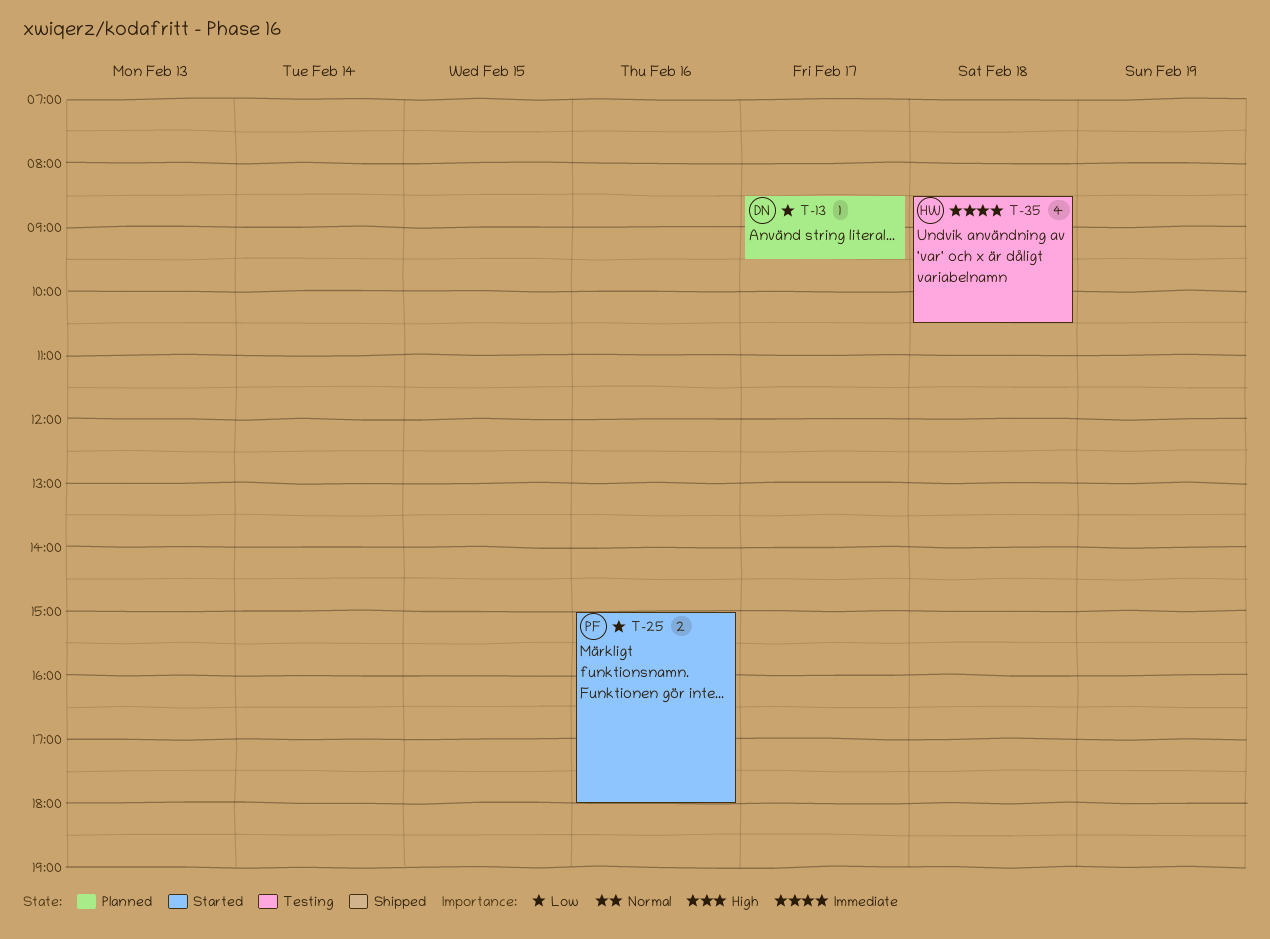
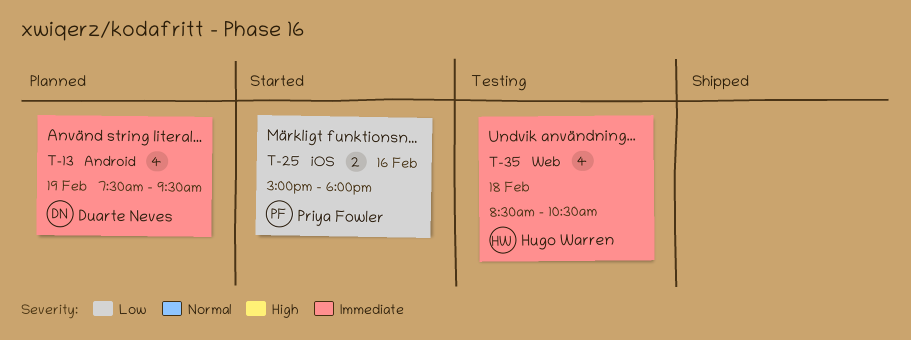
T-13, priority: Low -> Immediate
T-13, estimate: 1 -> 4
T-13, day: Feb 17 -> Feb 19
T-13, begins: 08:30 -> 07:30

